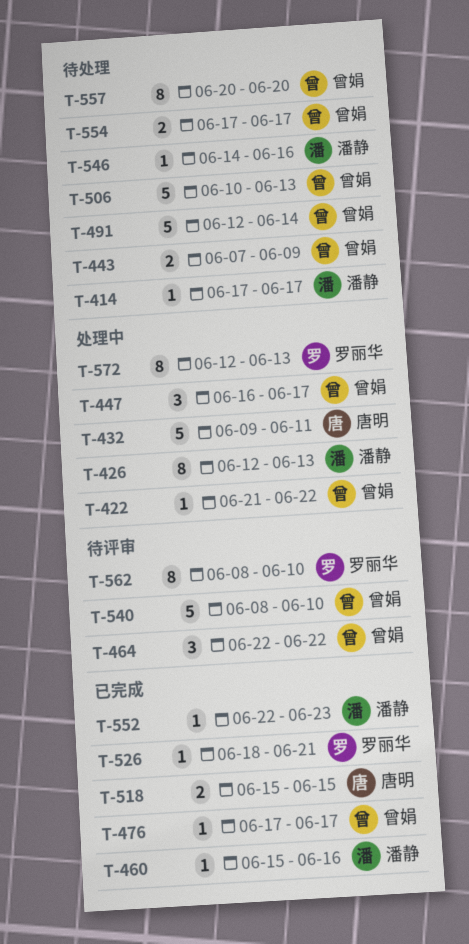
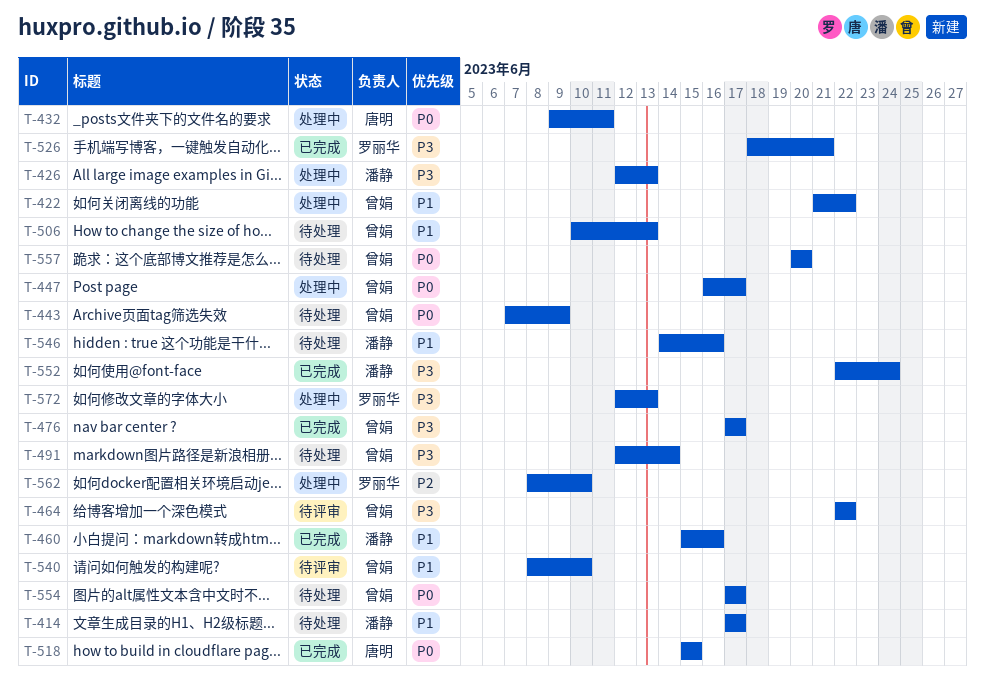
T-552, due: Jun 23 -> Jun 24
T-562, status: 待评审 -> 处理中

